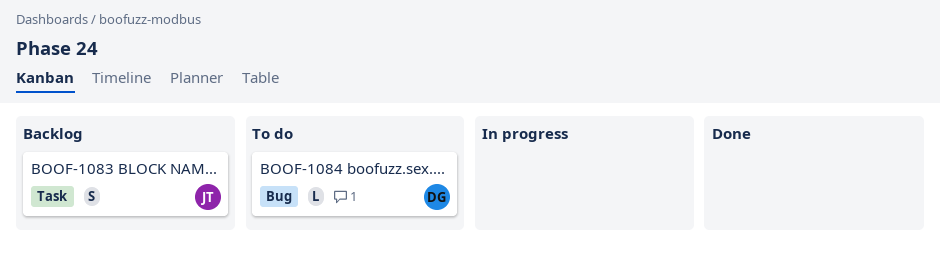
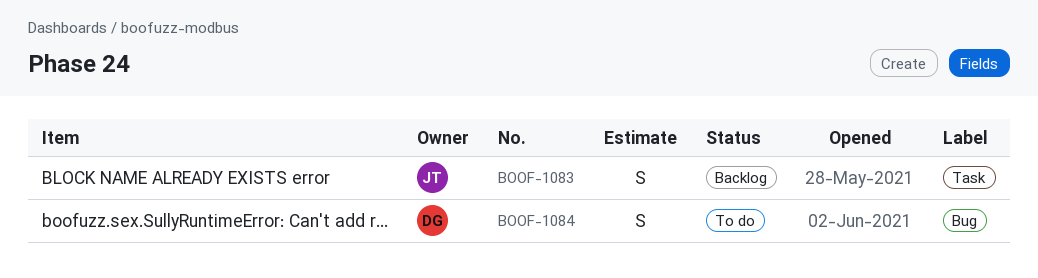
BOOF-1084, estimate: L -> S

